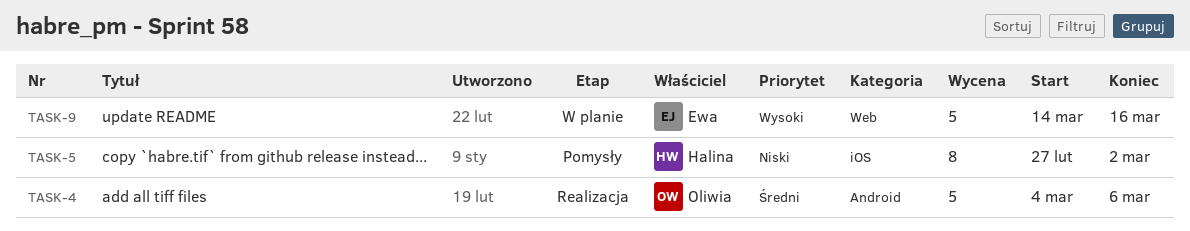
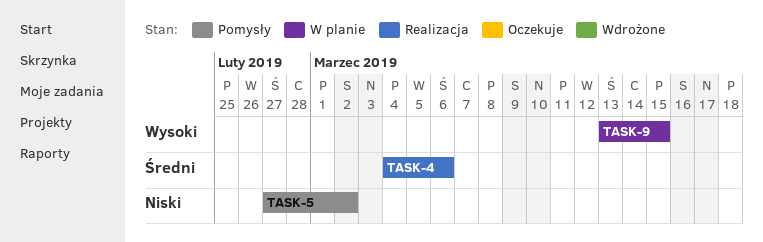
TASK-9, start: Mar 14 -> Mar 13
TASK-9, due: Mar 16 -> Mar 15

